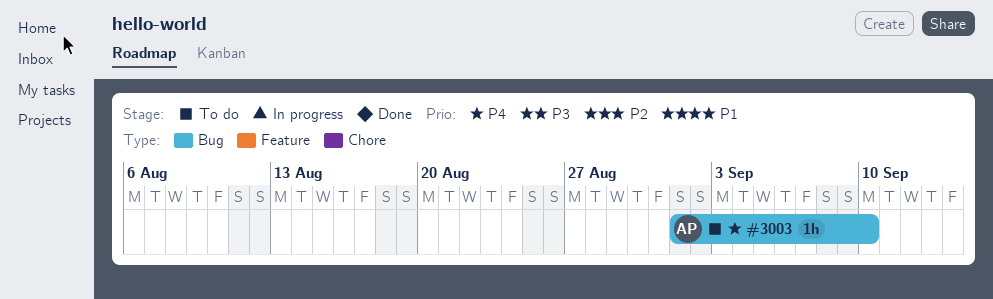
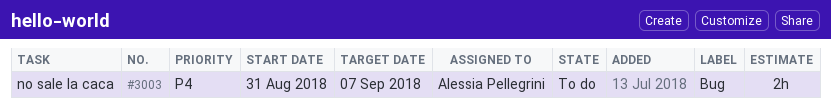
#3003, estimate: 1h -> 2h
#3003, start: Sep 1 -> Aug 31
#3003, due: Sep 10 -> Sep 7

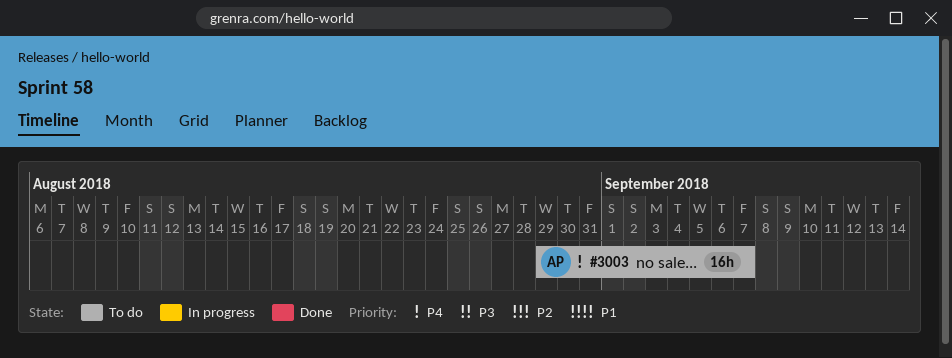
#3003, estimate: 2h -> 16h
#3003, start: Aug 31 -> Aug 29

